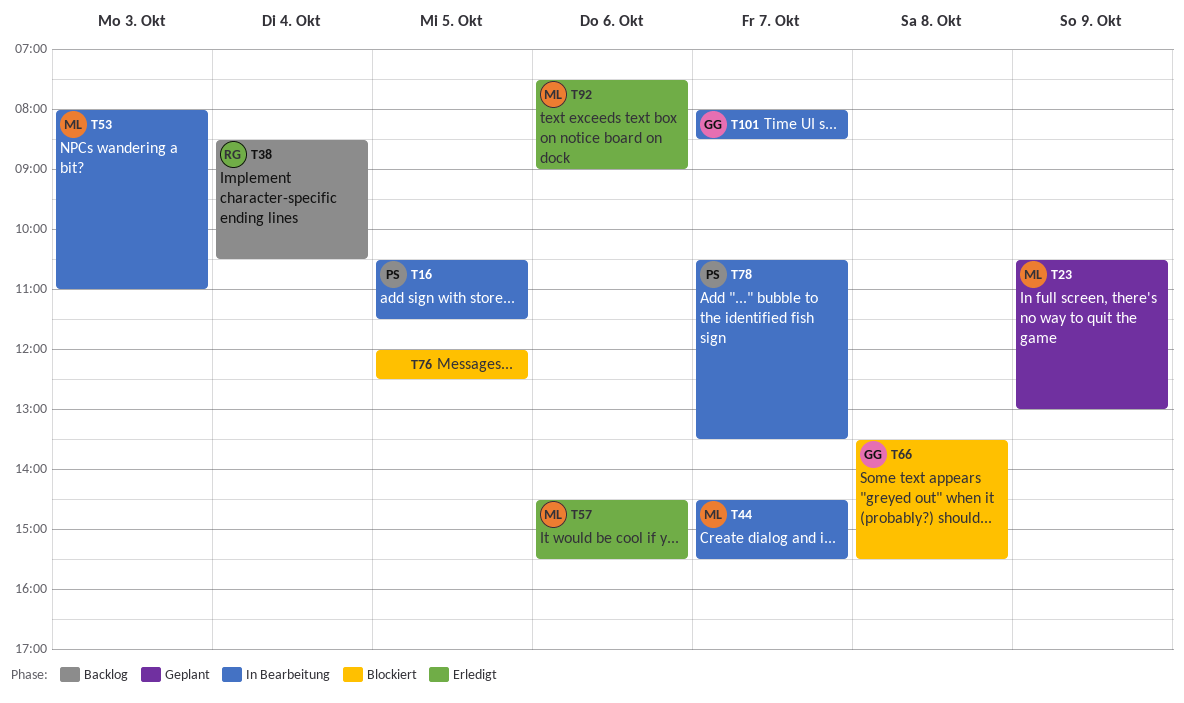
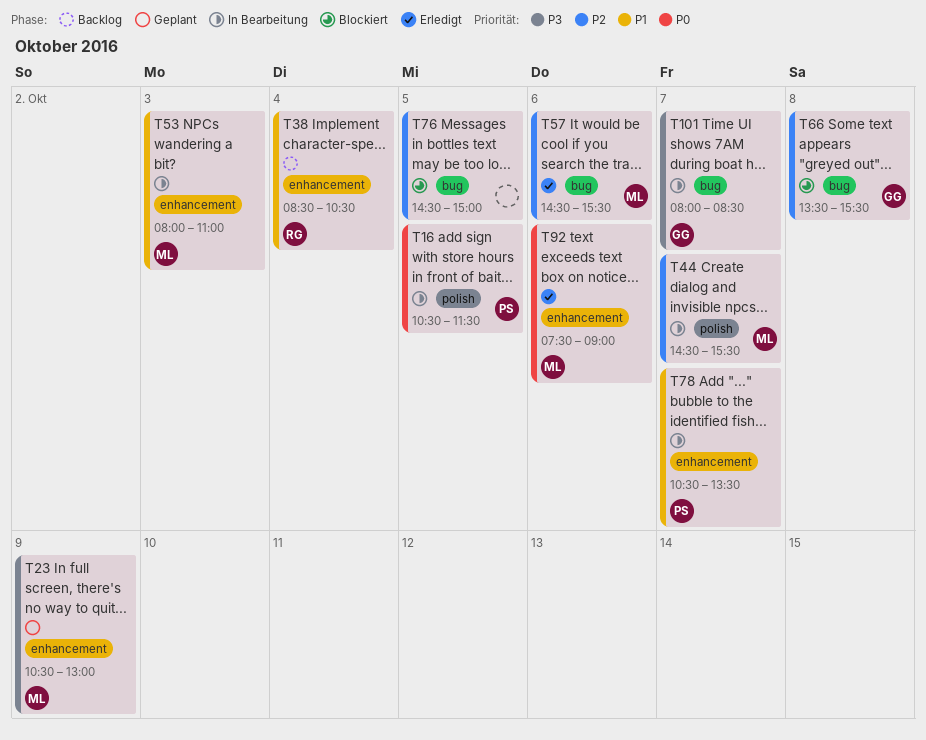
T76, begins: 12:00 -> 14:30
T76, ends: 12:30 -> 15:00

